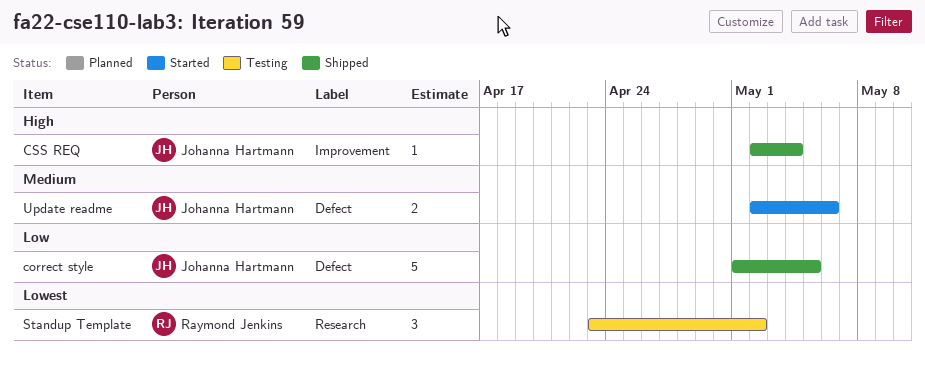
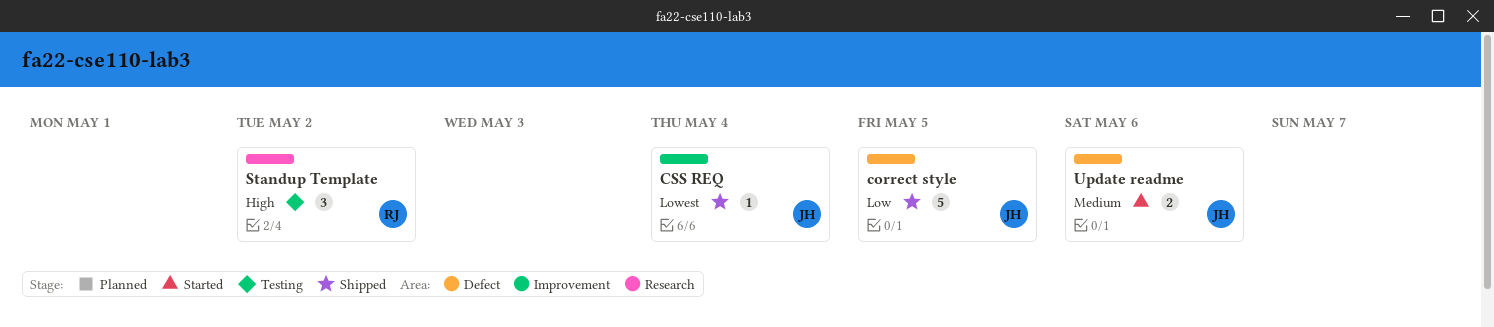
CSS REQ, priority: High -> Lowest
Standup Template, priority: Lowest -> High

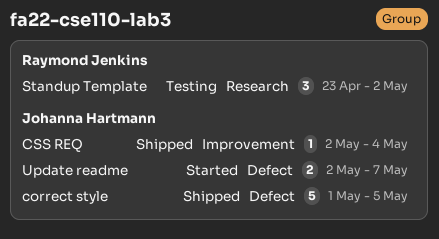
Update readme, due: May 6 -> May 7

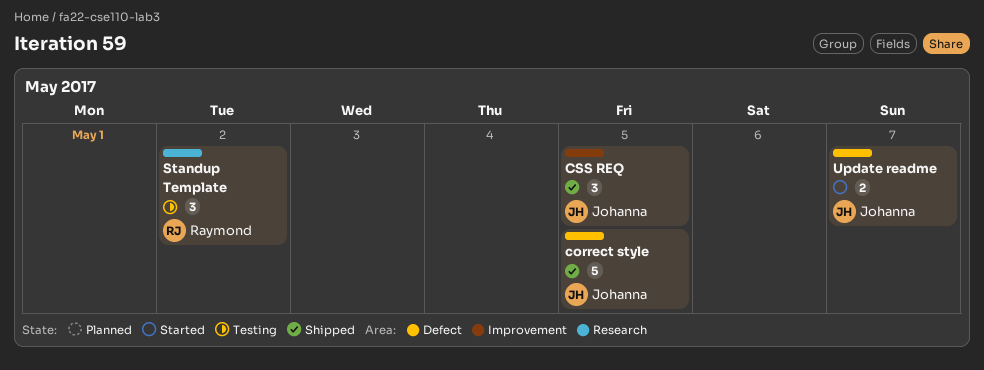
CSS REQ, estimate: 1 -> 3
CSS REQ, due: May 4 -> May 5

